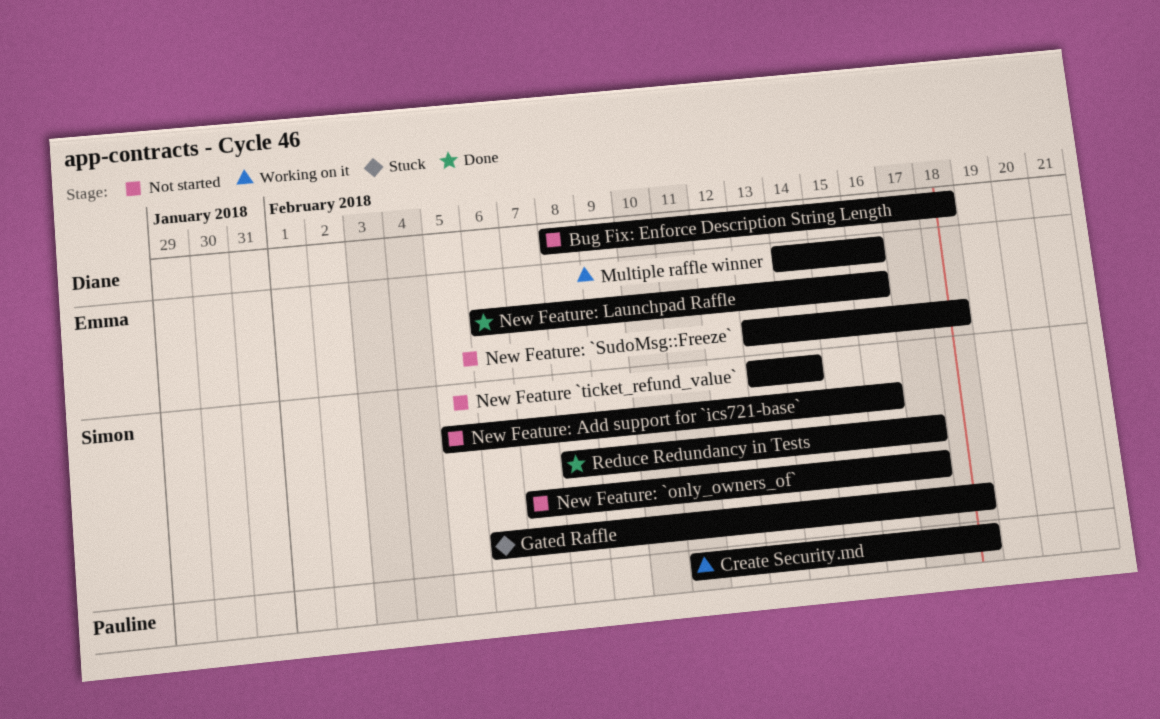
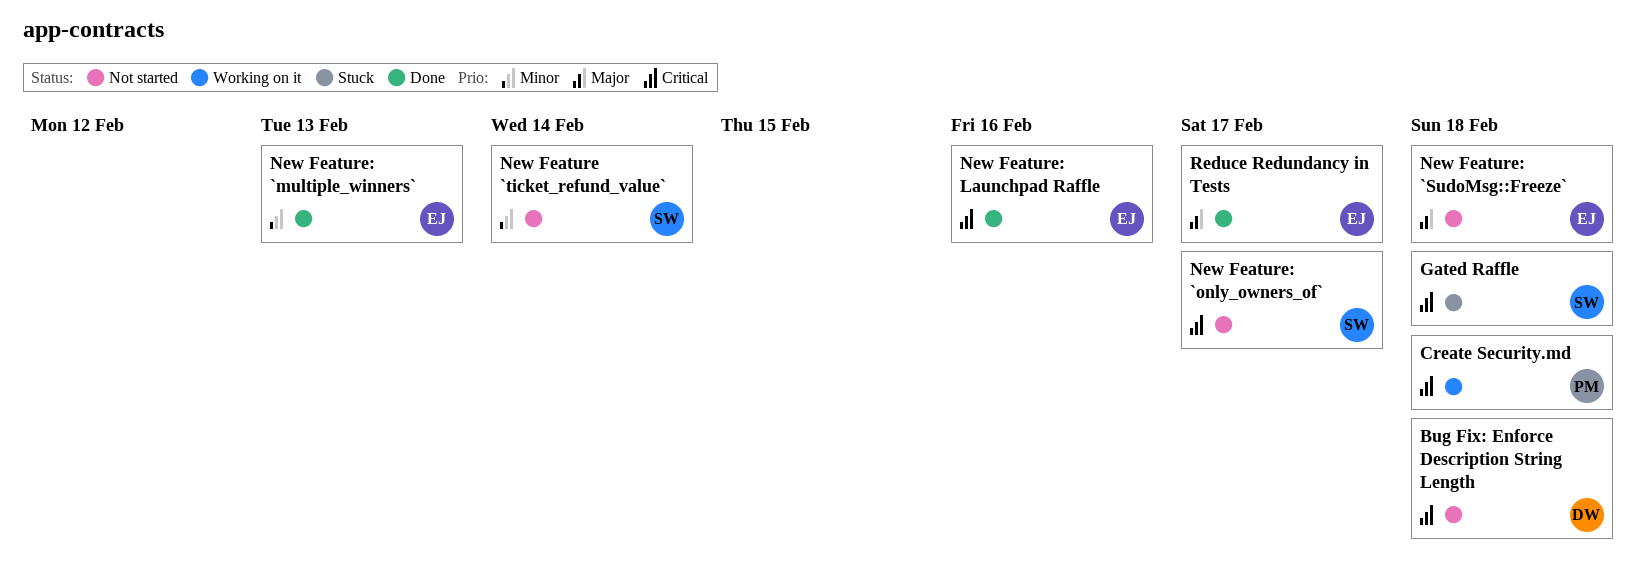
Multiple raffle winner: present -> none
New Feature: `multiple_winners`: none -> present
New Feature: Add support for `ics721-base`: present -> none
Reduce Redundancy in Tests, owner: Simon -> Emma

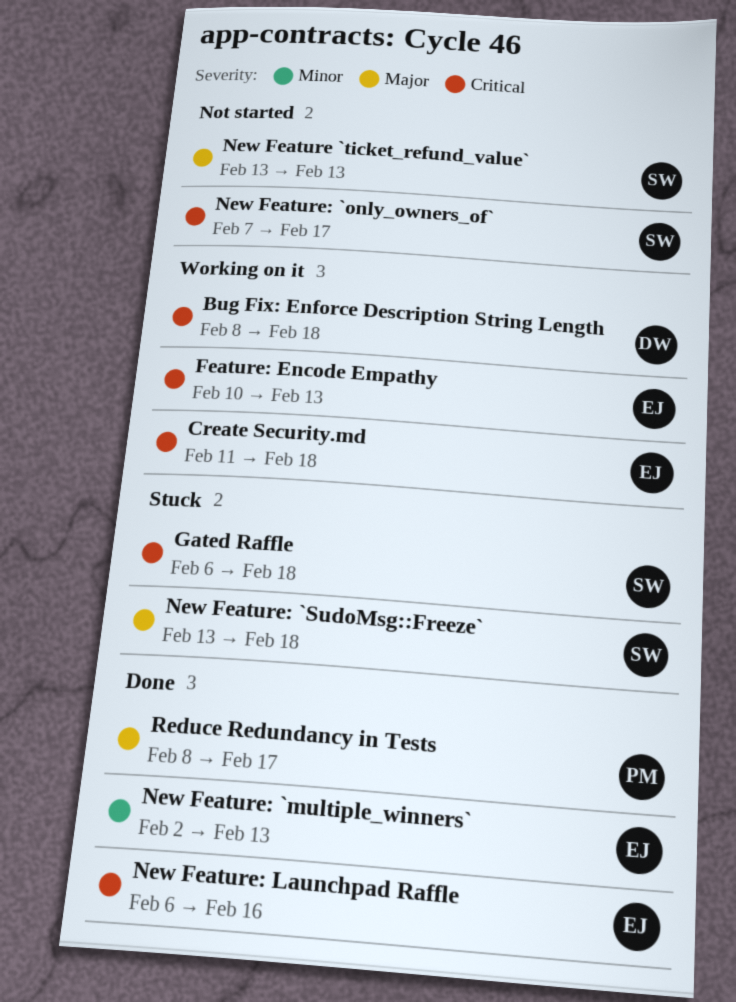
Bug Fix: Enforce Description String Length, status: Not started -> Working on it
Create Security.md, owner: PM -> EJ
Feature: Encode Empathy: none -> present
New Feature `ticket_refund_value`, priority: Minor -> Major
New Feature `ticket_refund_value`, due: Feb 14 -> Feb 13
New Feature: `SudoMsg::Freeze`, status: Not started -> Stuck
New Feature: `SudoMsg::Freeze`, owner: EJ -> SW
Reduce Redundancy in Tests, owner: EJ -> PM

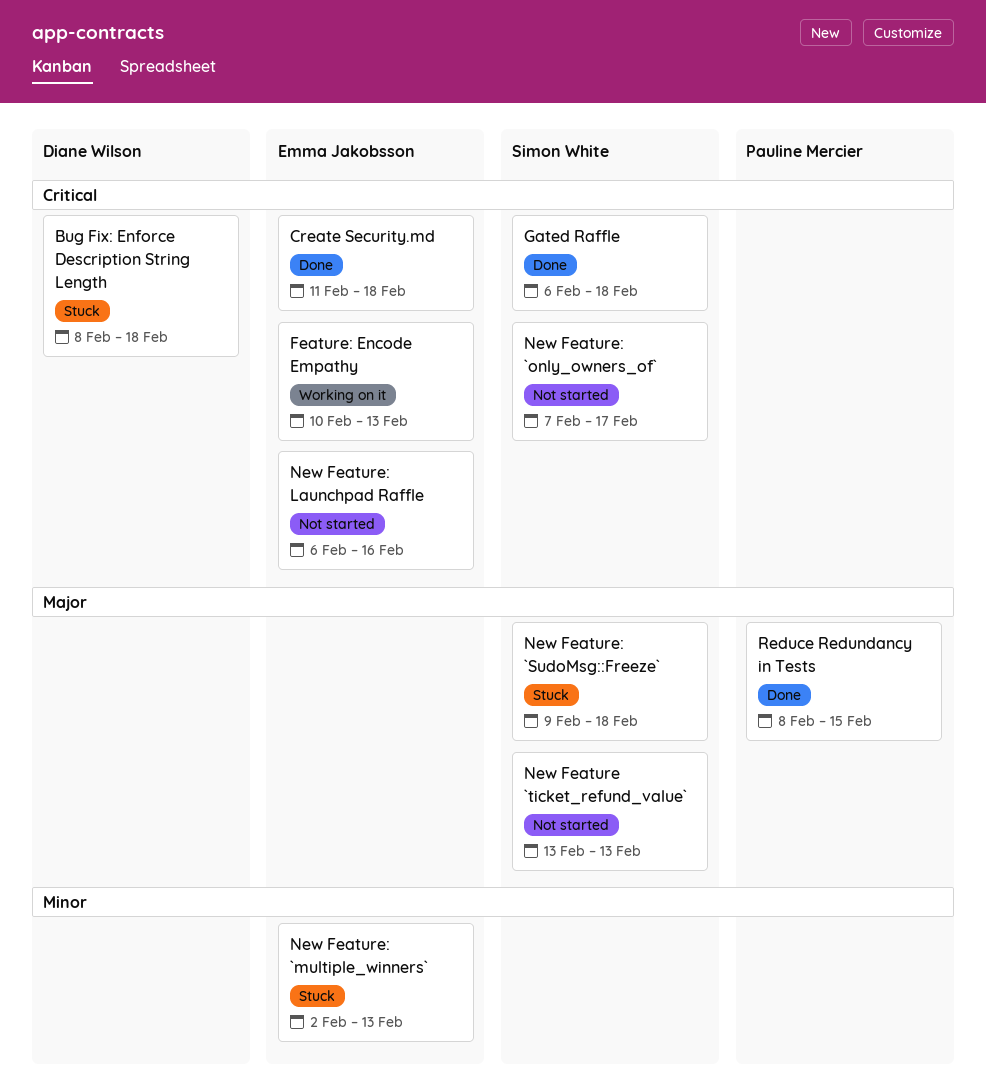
Bug Fix: Enforce Description String Length, status: Working on it -> Stuck
Create Security.md, status: Working on it -> Done
Gated Raffle, status: Stuck -> Done
New Feature: `multiple_winners`, status: Done -> Stuck
New Feature: `SudoMsg::Freeze`, start: Feb 13 -> Feb 9
New Feature: Launchpad Raffle, status: Done -> Not started
Reduce Redundancy in Tests, due: Feb 17 -> Feb 15

